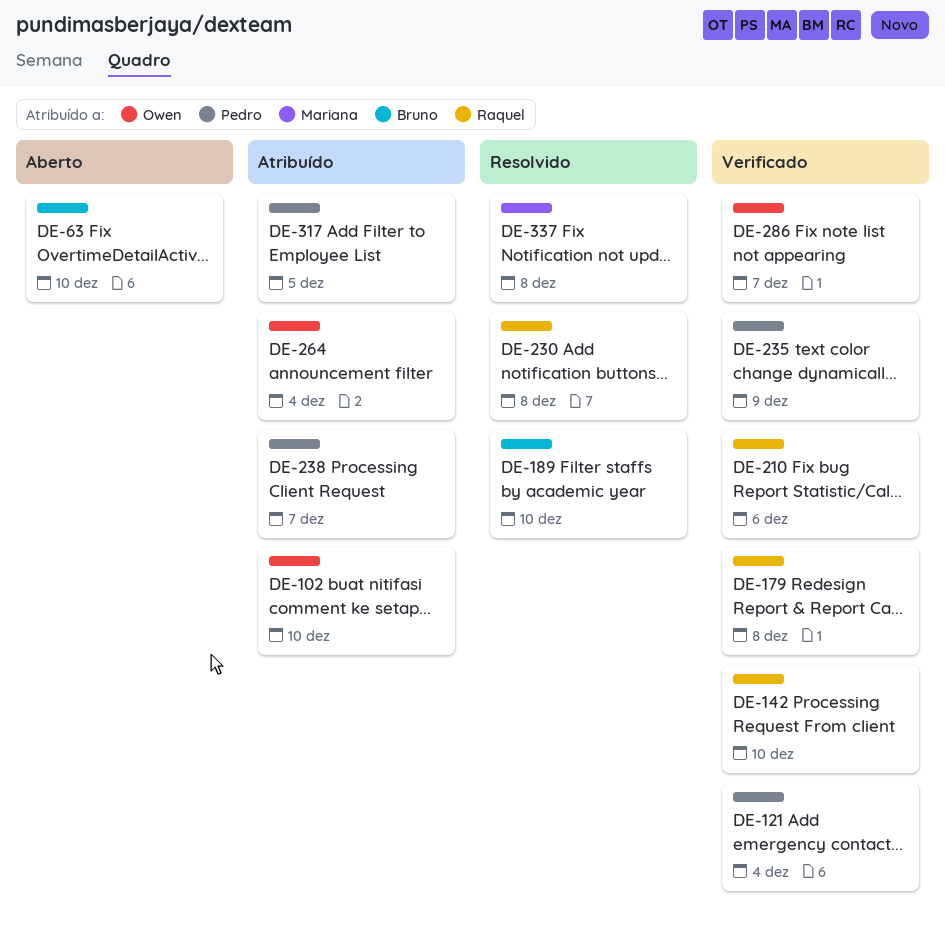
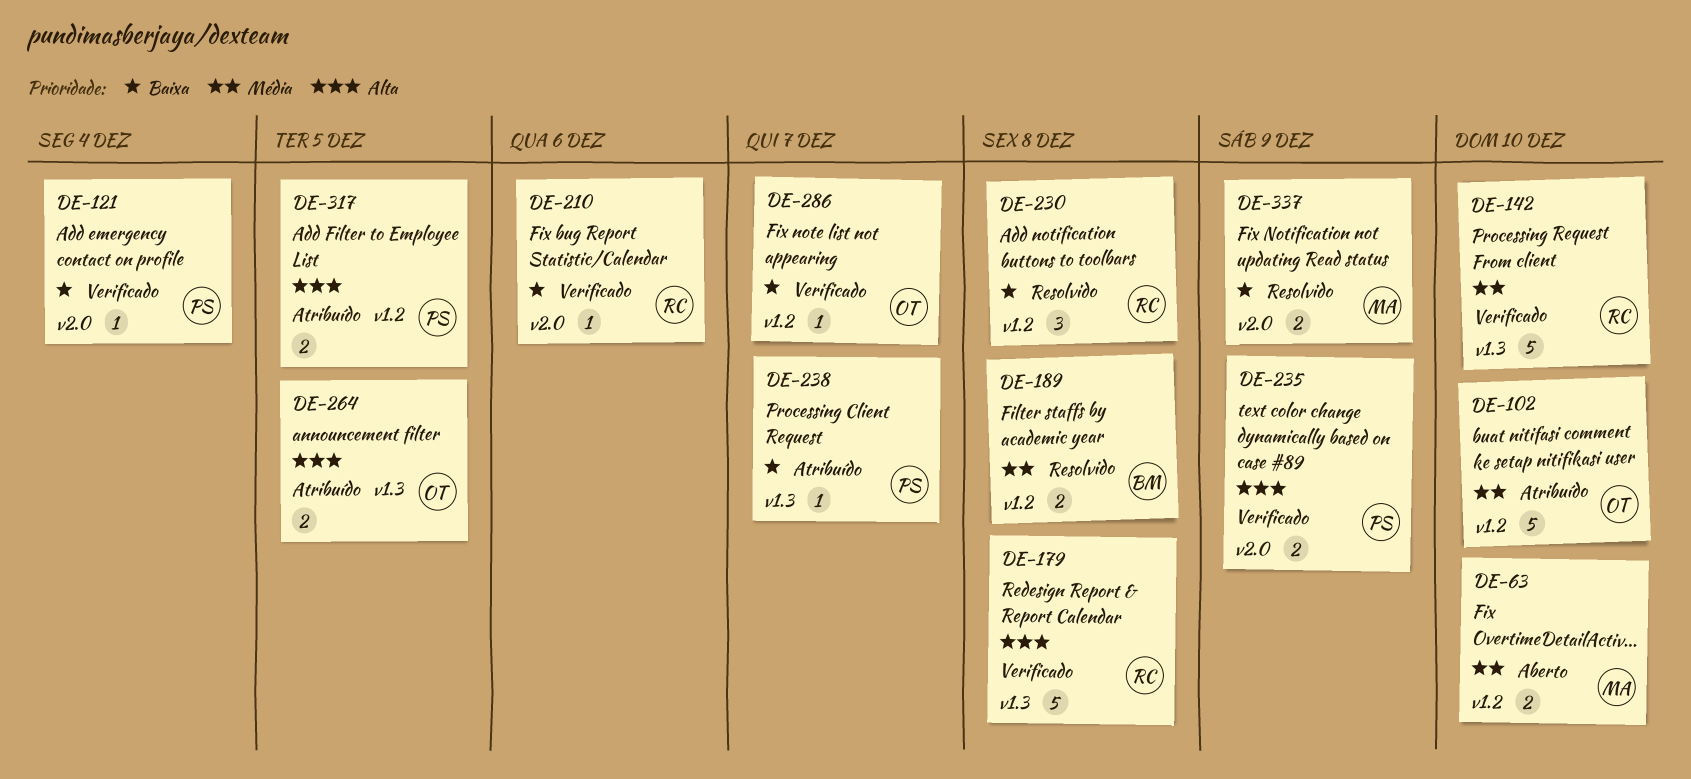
DE-63, owner: Bruno -> Mariana
DE-189, due: Dec 10 -> Dec 8
DE-264, due: Dec 4 -> Dec 5
DE-337, due: Dec 8 -> Dec 9

